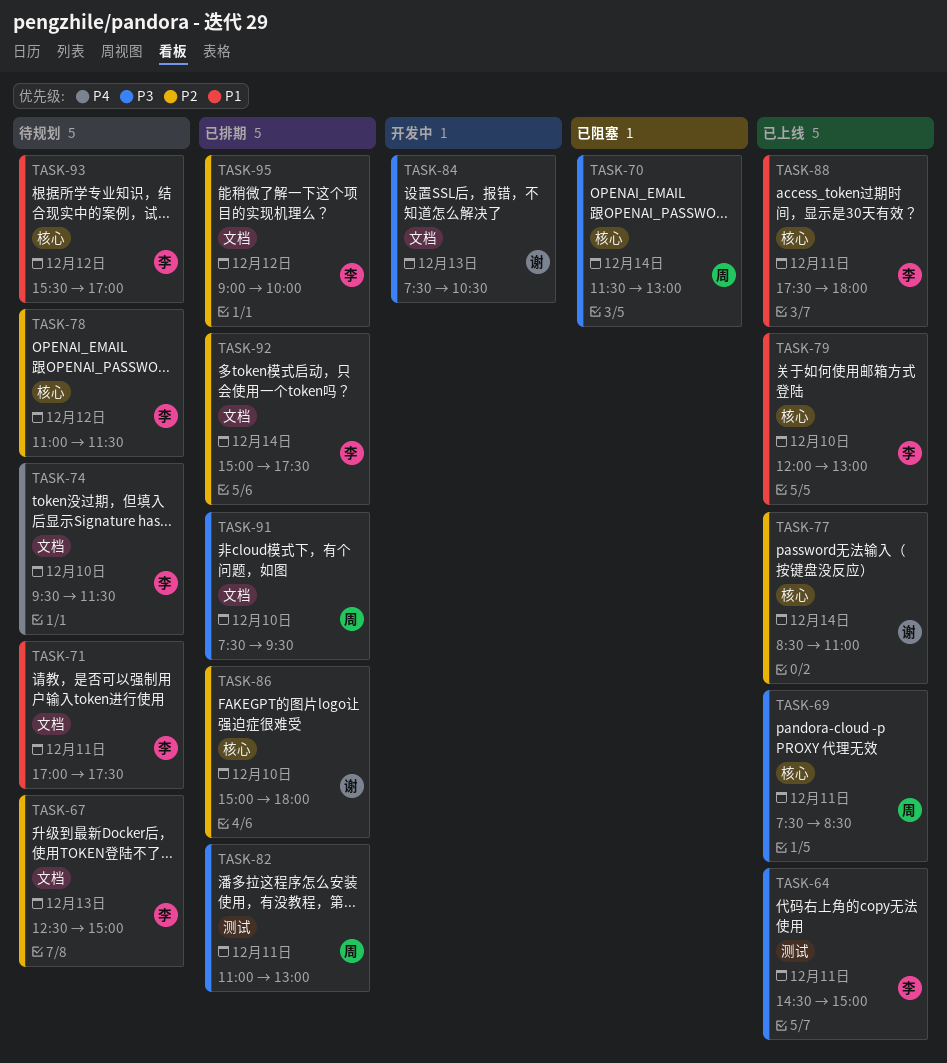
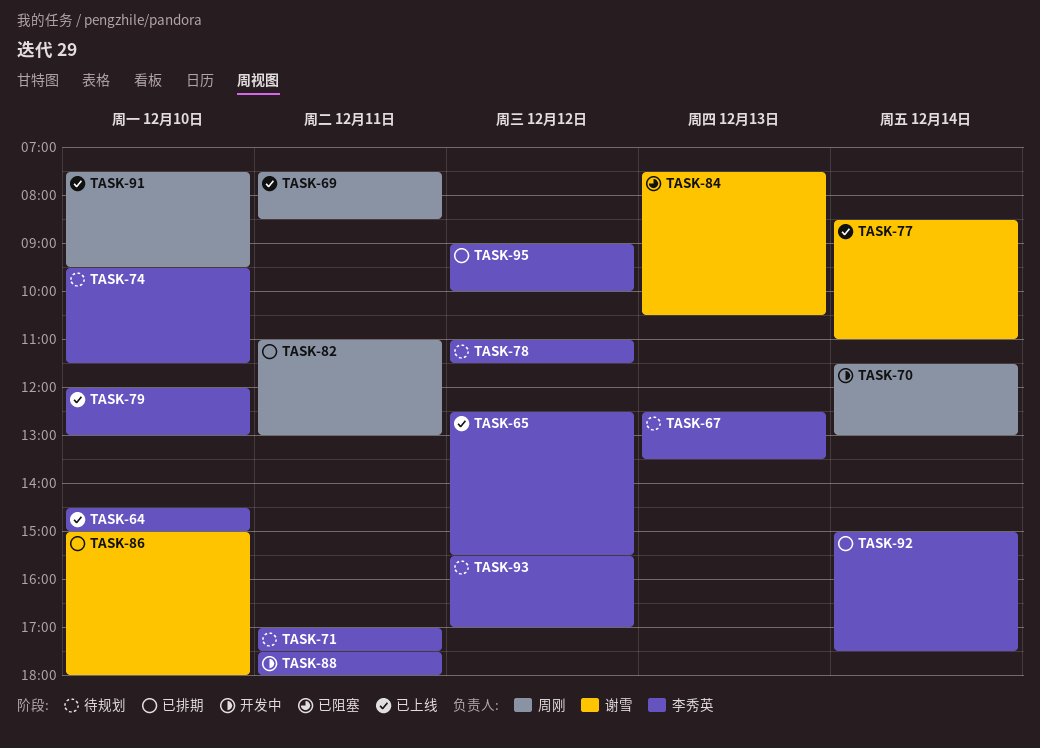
TASK-64, day: Dec 11 -> Dec 10
TASK-65: none -> present
TASK-67, ends: 15:00 -> 13:30
TASK-70, status: 已阻塞 -> 开发中
TASK-84, status: 开发中 -> 已阻塞
TASK-88, status: 已上线 -> 开发中
TASK-91, status: 已排期 -> 已上线

